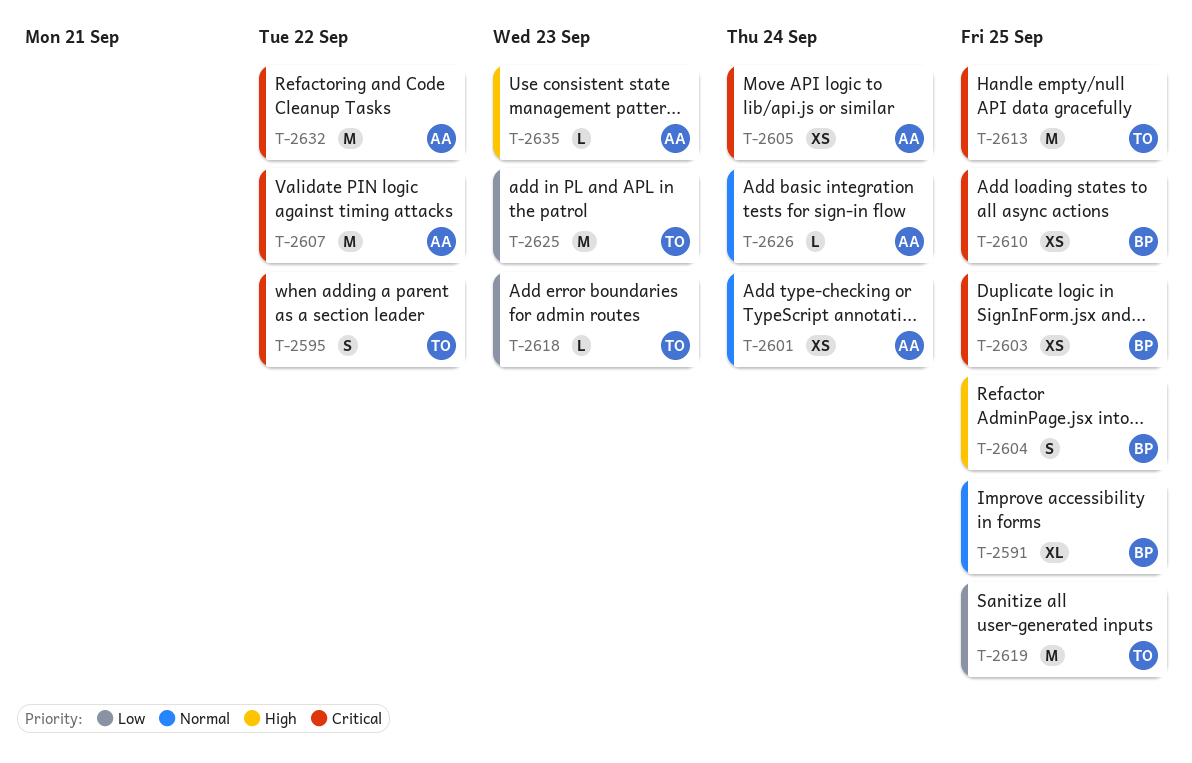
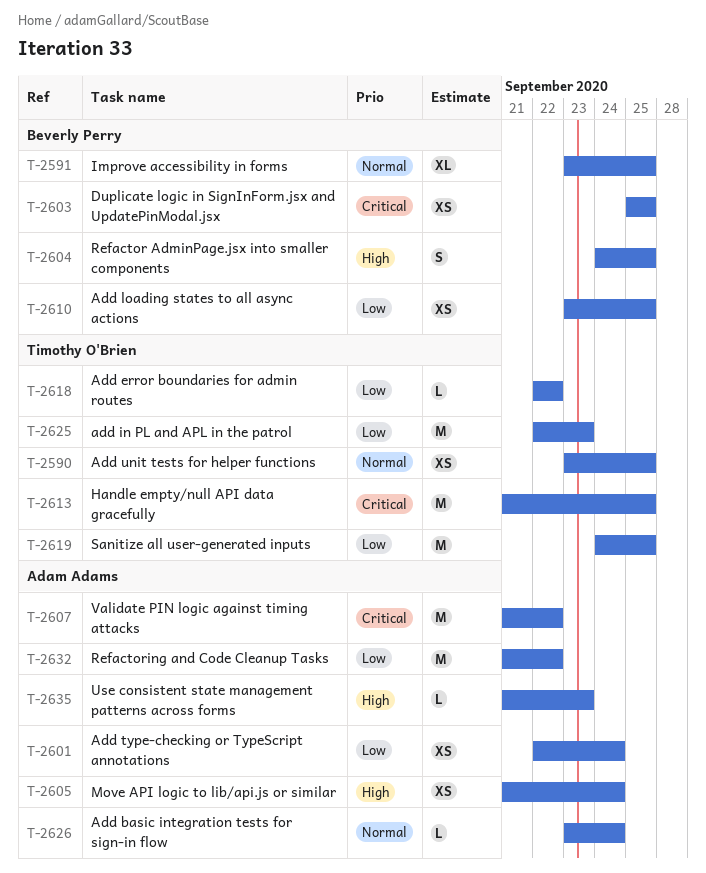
T-2590: none -> present
T-2595: present -> none
T-2601, priority: Normal -> Low
T-2605, priority: Critical -> High
T-2610, priority: Critical -> Low
T-2618, due: Sep 23 -> Sep 22
T-2632, priority: Critical -> Low

